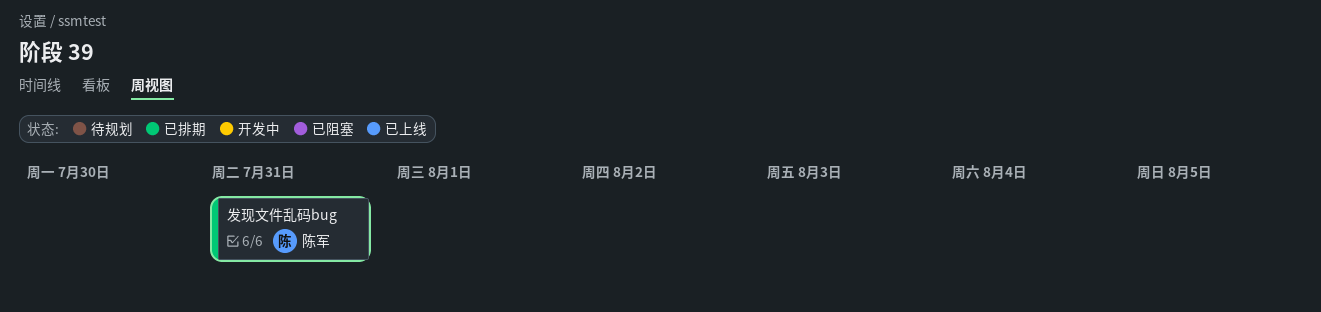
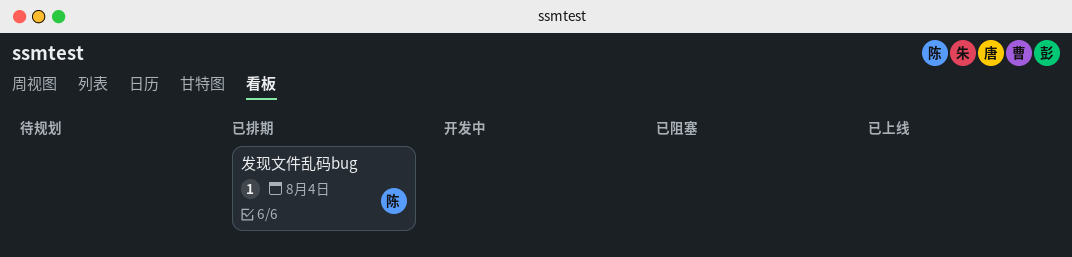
发现文件乱码bug, due: Jul 31 -> Aug 4

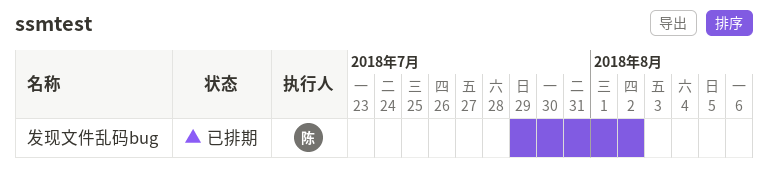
发现文件乱码bug, due: Aug 4 -> Aug 2

